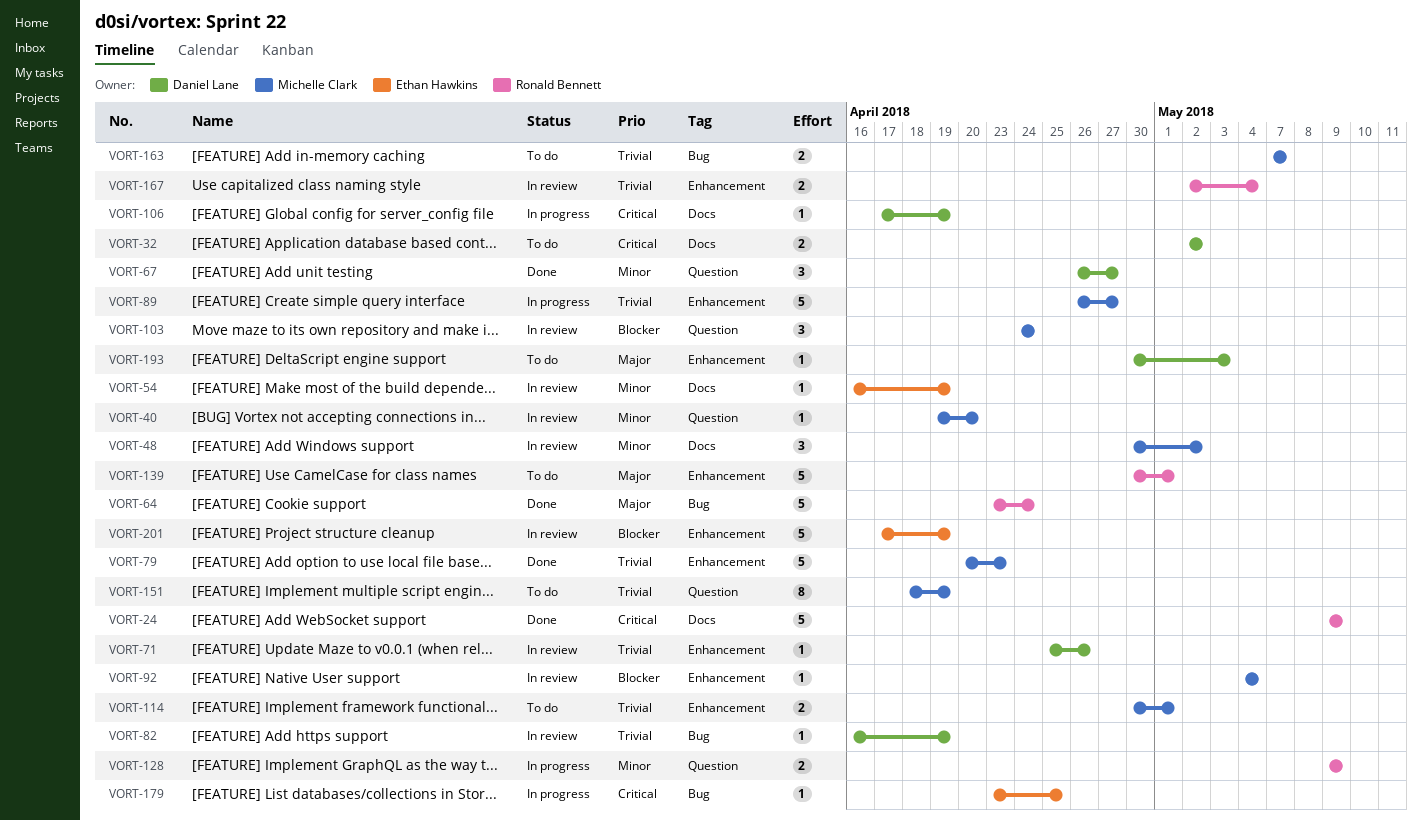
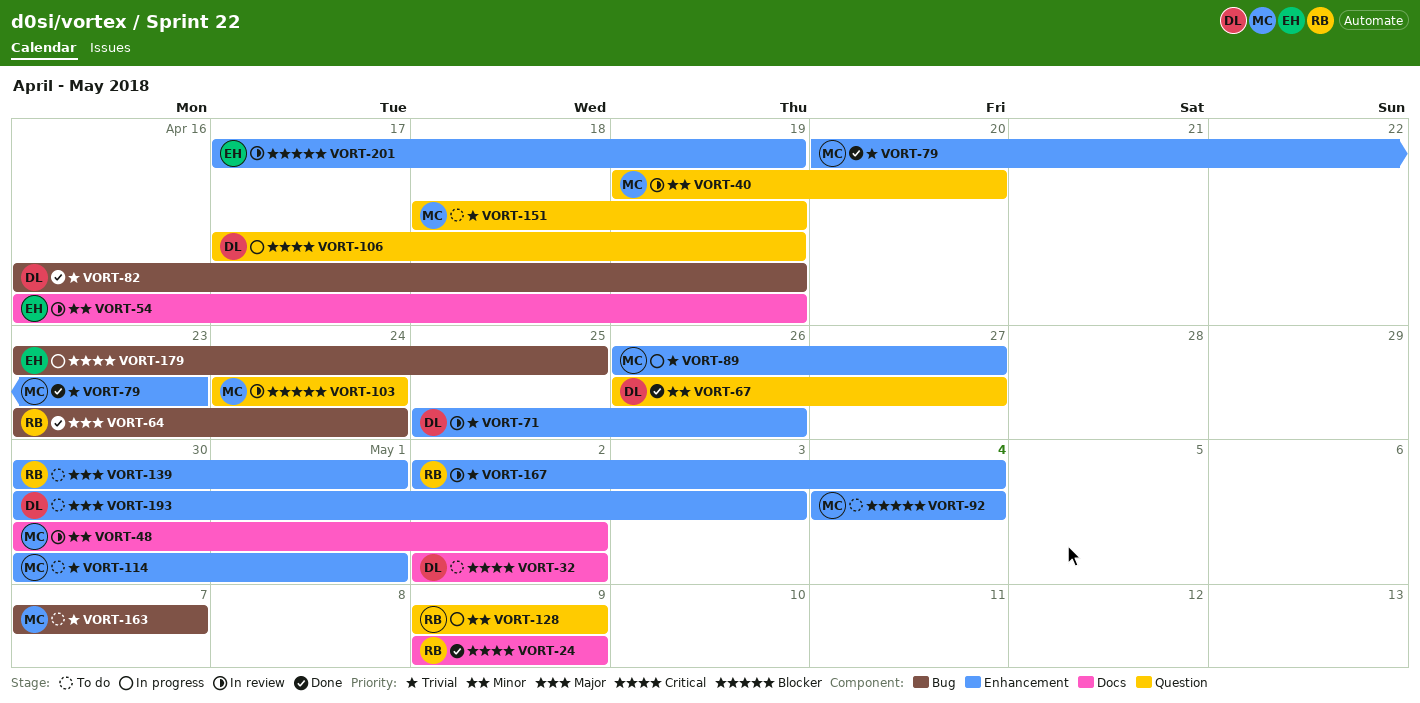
VORT-82, status: In review -> Done
VORT-92, status: In review -> To do
VORT-106, label: Docs -> Question

